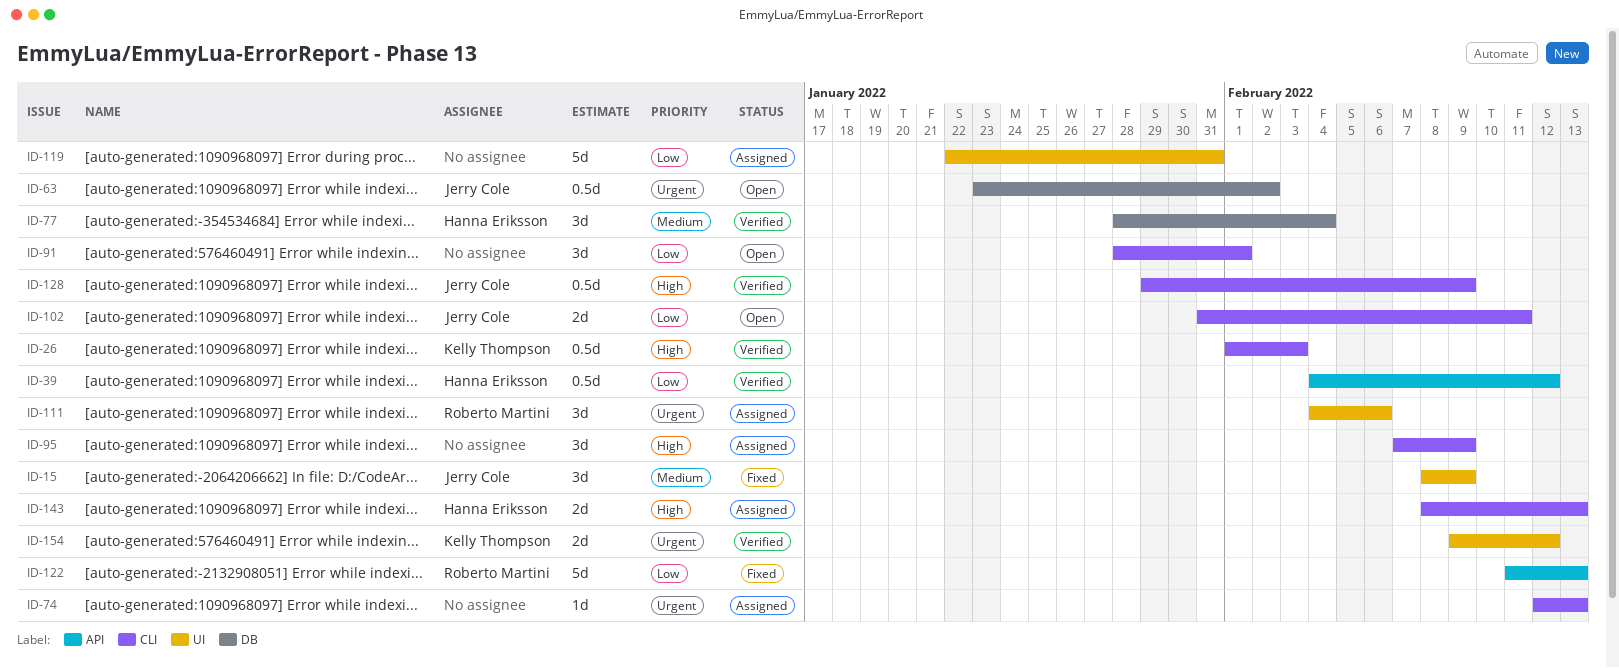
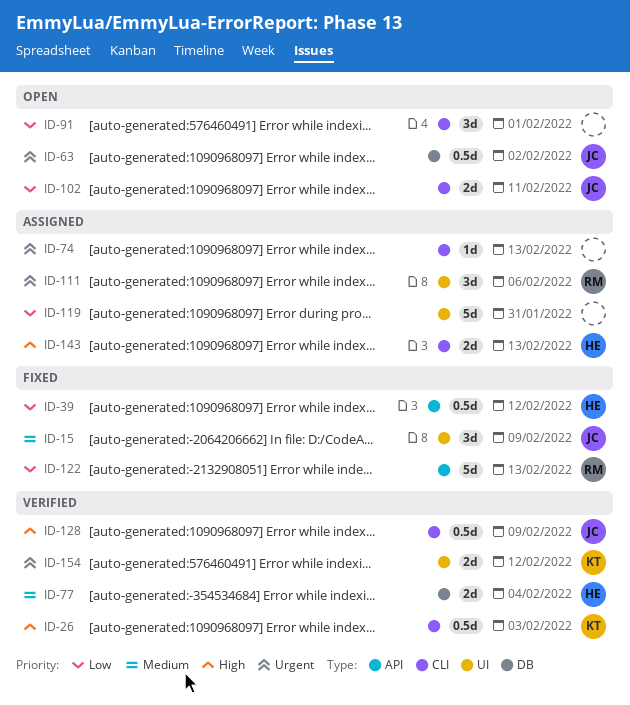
ID-39, status: Verified -> Fixed
ID-77, estimate: 3d -> 2d
ID-95: present -> none

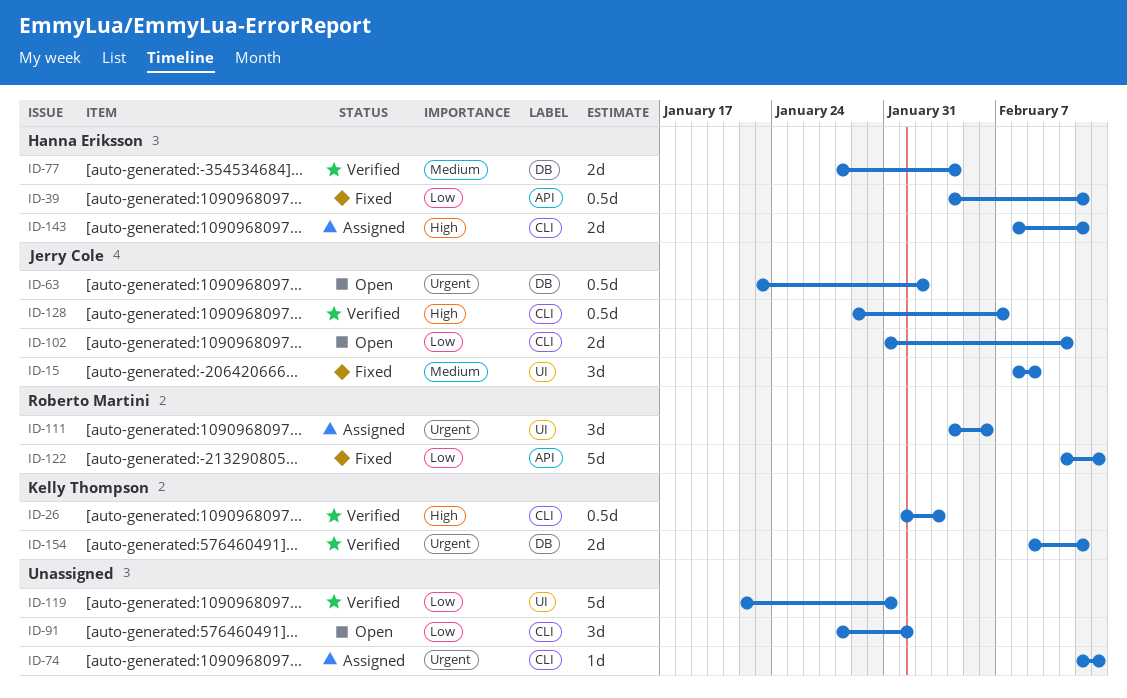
ID-119, status: Assigned -> Verified
ID-128, due: Feb 9 -> Feb 7
ID-143, due: Feb 13 -> Feb 12
ID-154, label: UI -> DB

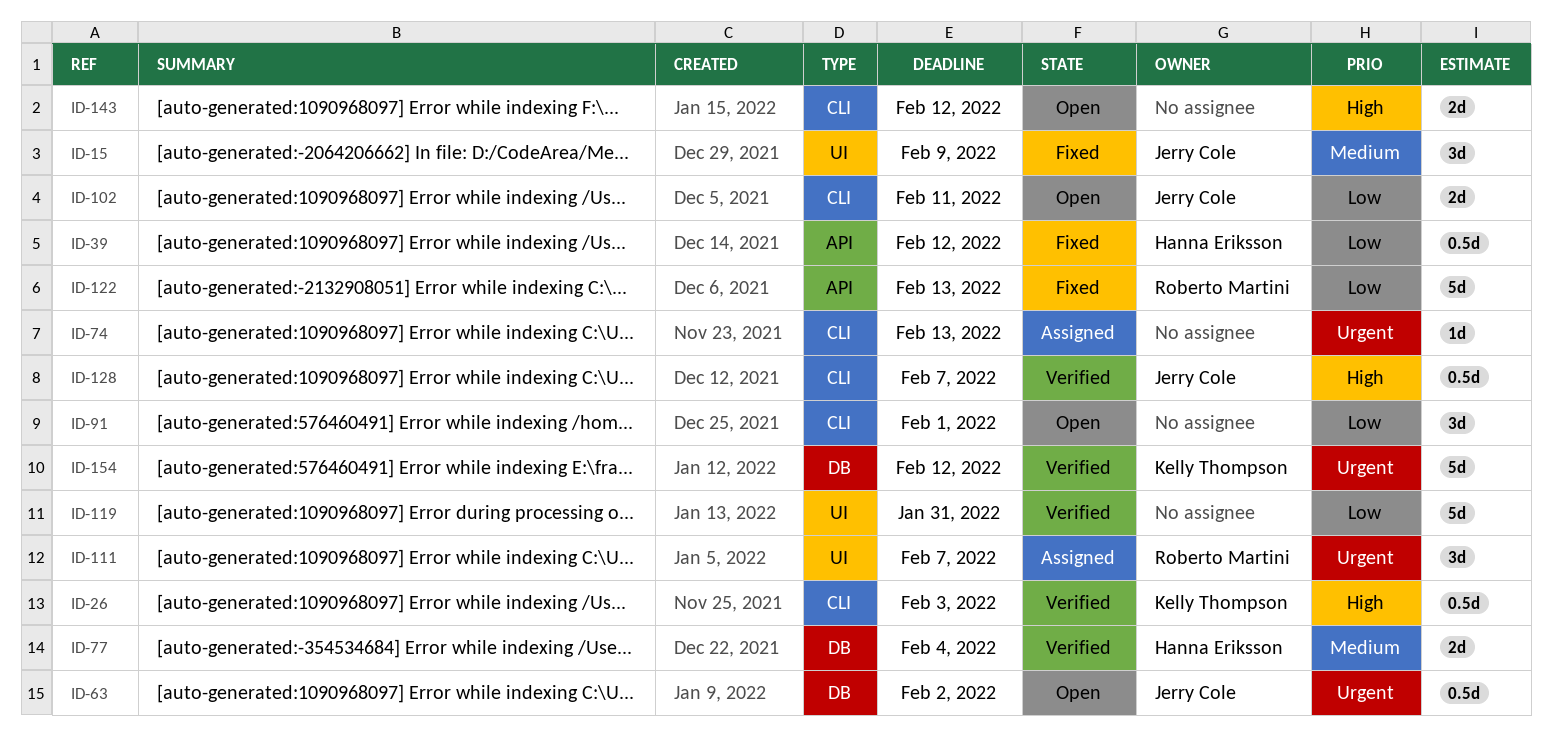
ID-111, due: Feb 6 -> Feb 7
ID-143, status: Assigned -> Open
ID-143, owner: Hanna Eriksson -> none
ID-154, estimate: 2d -> 5d

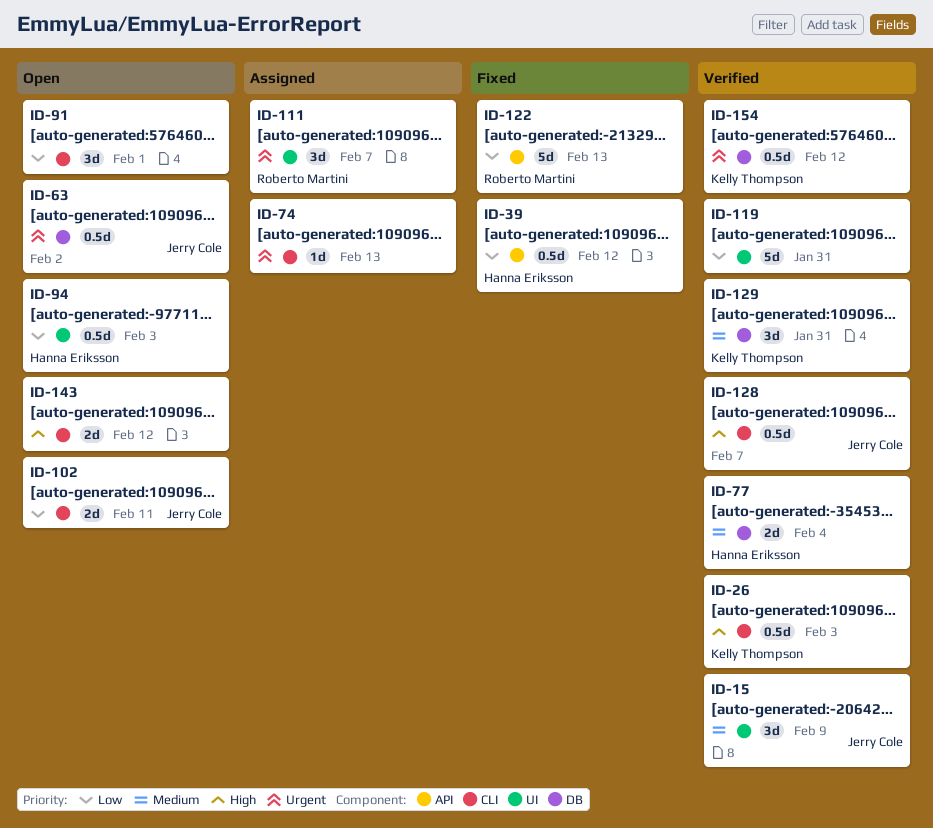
ID-15, status: Fixed -> Verified
ID-94: none -> present
ID-129: none -> present
ID-154, estimate: 5d -> 0.5d

